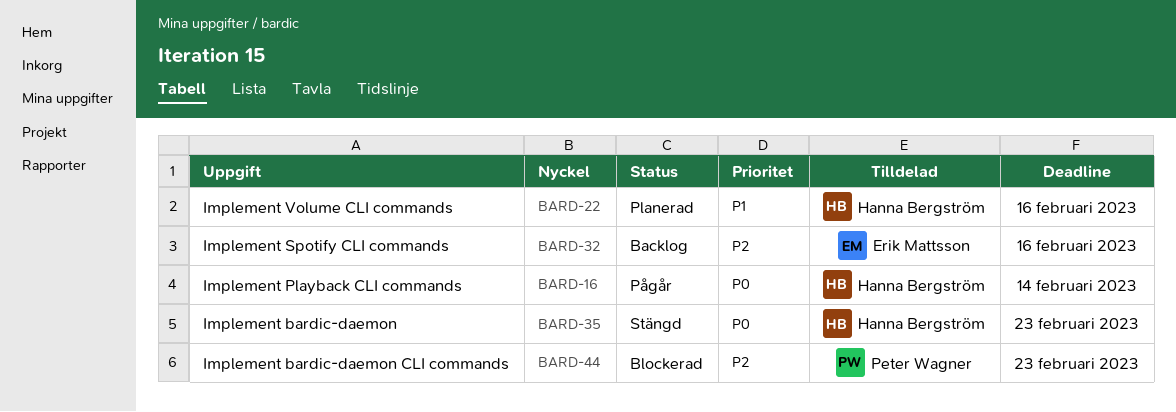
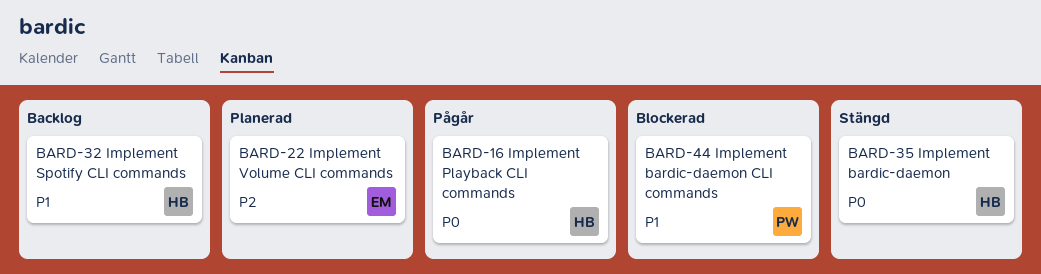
BARD-22, owner: Hanna Bergström -> Erik Mattsson
BARD-22, priority: P1 -> P2
BARD-32, owner: Erik Mattsson -> Hanna Bergström
BARD-32, priority: P2 -> P1
BARD-44, priority: P2 -> P1

